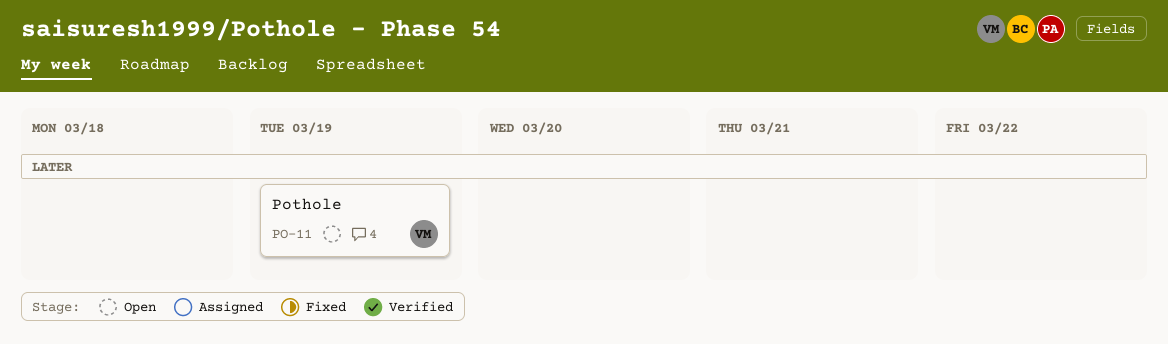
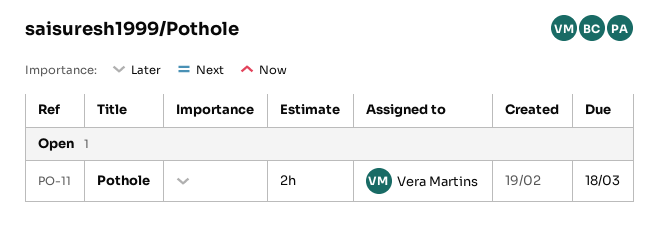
PO-11, due: Mar 19 -> Mar 18

